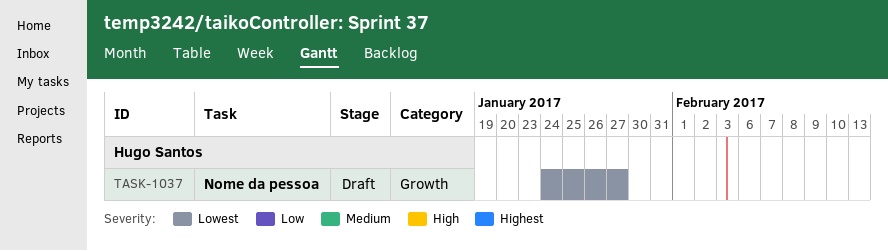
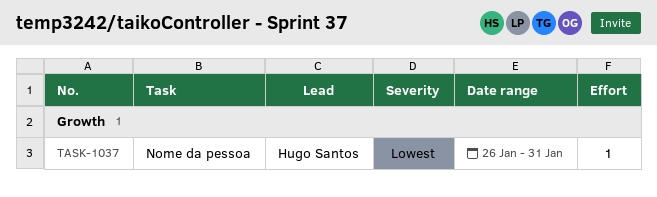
TASK-1037, start: Jan 24 -> Jan 26
TASK-1037, due: Jan 27 -> Jan 31

